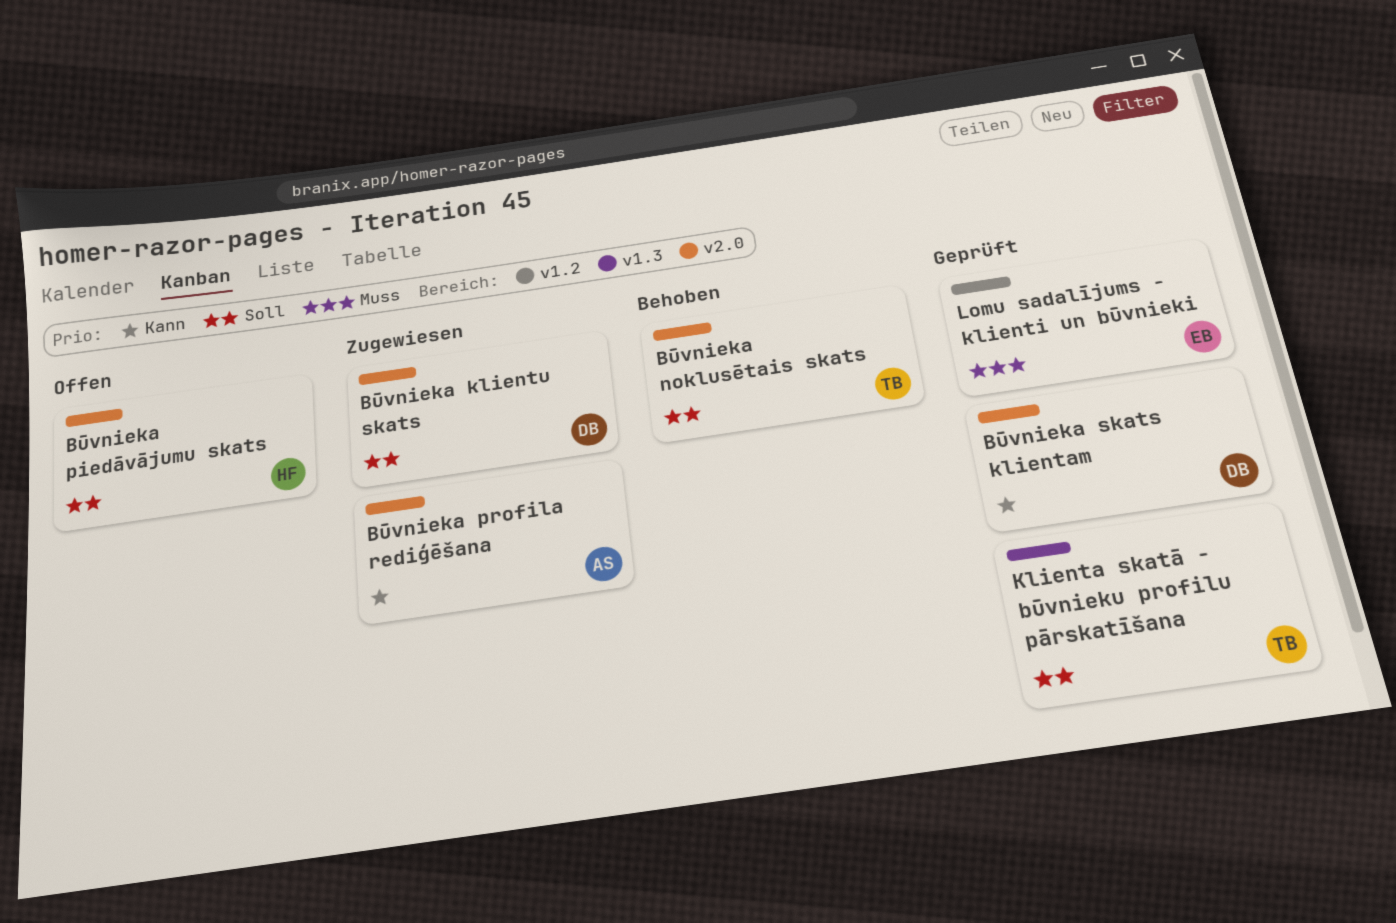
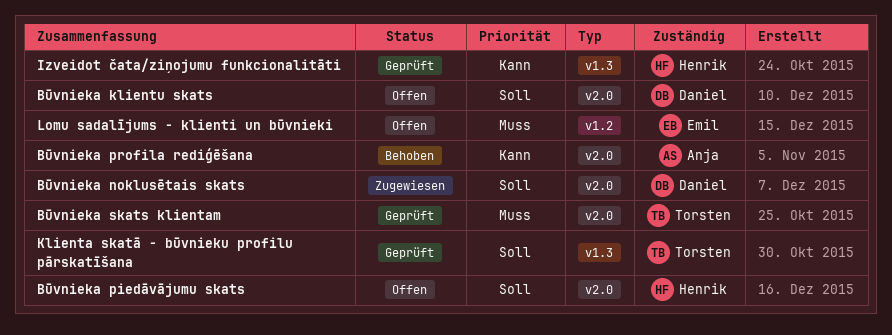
Būvnieka klientu skats, status: Zugewiesen -> Offen
Būvnieka noklusētais skats, status: Behoben -> Zugewiesen
Būvnieka noklusētais skats, owner: Torsten -> Daniel
Būvnieka profila rediģēšana, status: Zugewiesen -> Behoben
Būvnieka skats klientam, owner: Daniel -> Torsten
Būvnieka skats klientam, priority: Kann -> Muss
Izveidot čata/ziņojumu funkcionalitāti: none -> present
Lomu sadalījums - klienti un būvnieki, status: Geprüft -> Offen

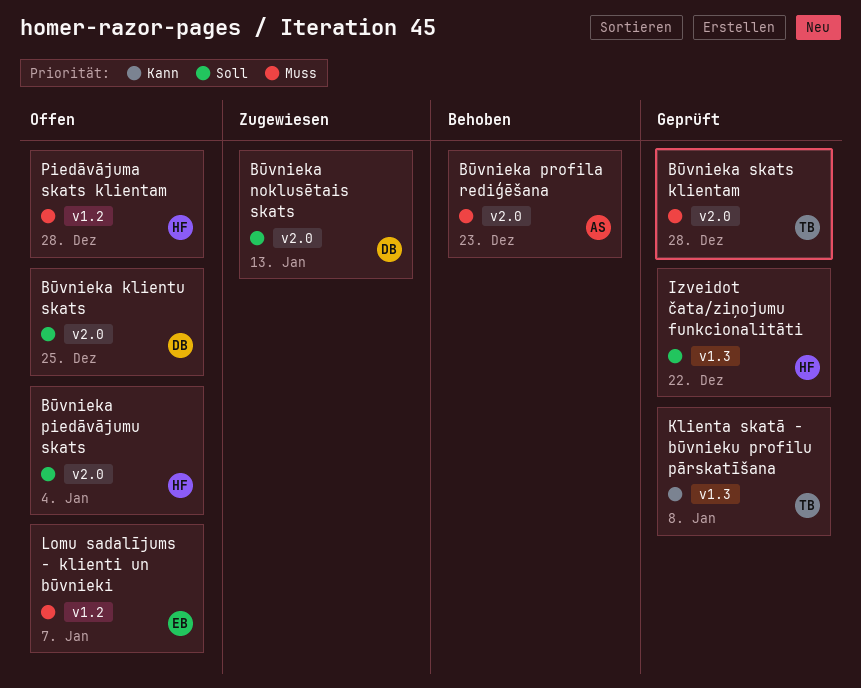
Būvnieka profila rediģēšana, priority: Kann -> Muss
Izveidot čata/ziņojumu funkcionalitāti, priority: Kann -> Soll
Klienta skatā - būvnieku profilu pārskatīšana, priority: Soll -> Kann
Piedāvājuma skats klientam: none -> present

